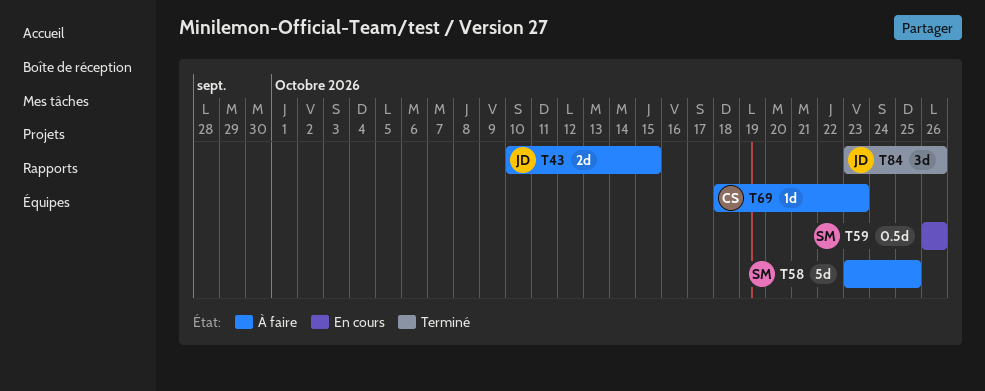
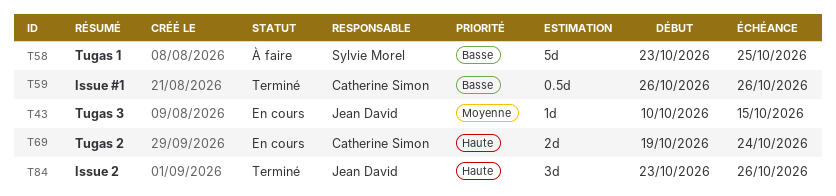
T43, status: À faire -> En cours
T43, estimate: 2d -> 1d
T59, status: En cours -> Terminé
T59, owner: Sylvie Morel -> Catherine Simon
T69, status: À faire -> En cours
T69, estimate: 1d -> 2d
T69, start: Oct 18 -> Oct 19
T69, due: Oct 23 -> Oct 24

